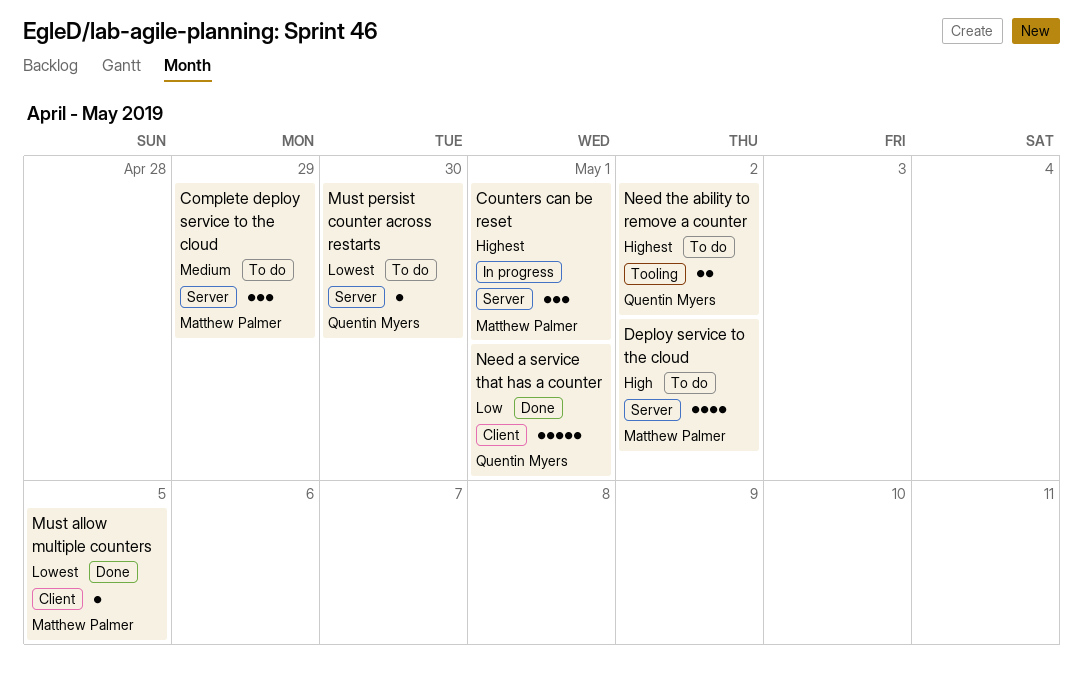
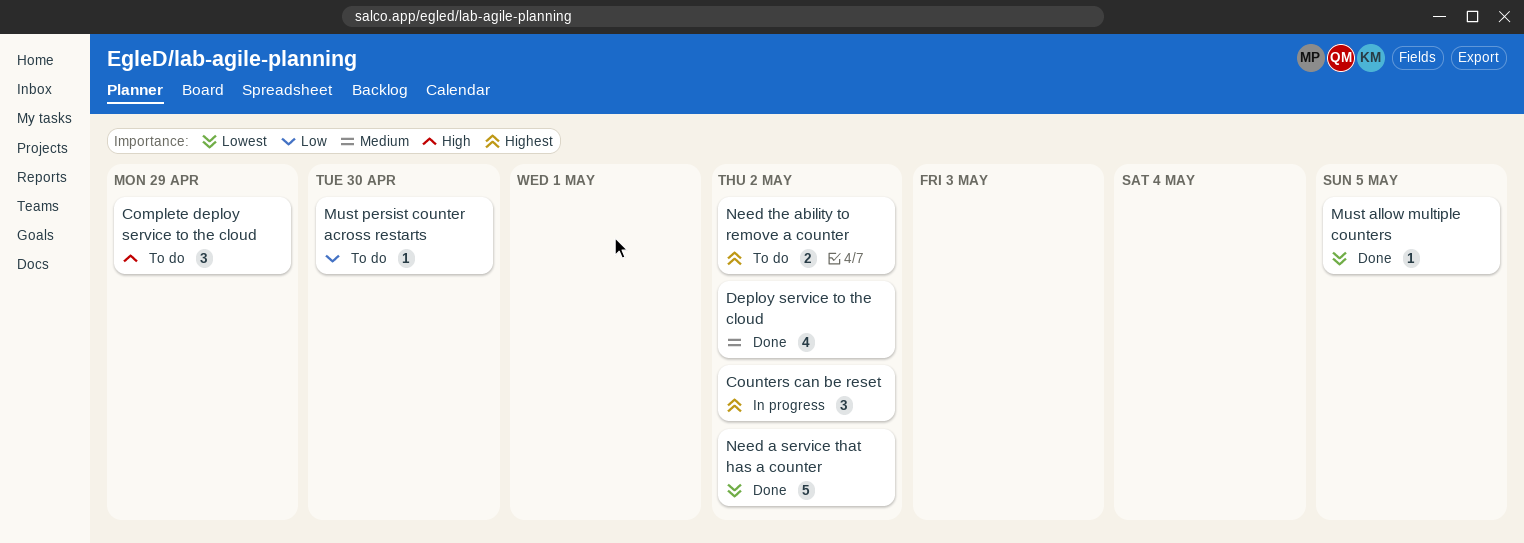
Complete deploy service to the cloud, priority: Medium -> High
Counters can be reset, due: May 1 -> May 2
Deploy service to the cloud, status: To do -> Done
Deploy service to the cloud, priority: High -> Medium
Must persist counter across restarts, priority: Lowest -> Low
Need a service that has a counter, priority: Low -> Lowest
Need a service that has a counter, due: May 1 -> May 2

